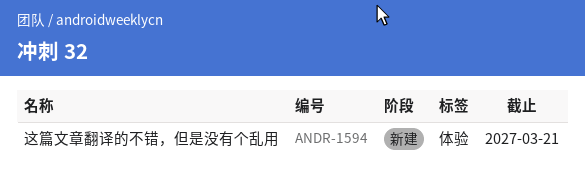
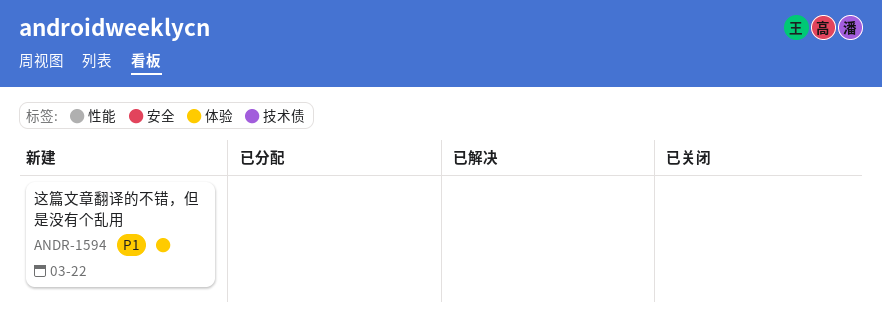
ANDR-1594, due: Mar 21 -> Mar 22

